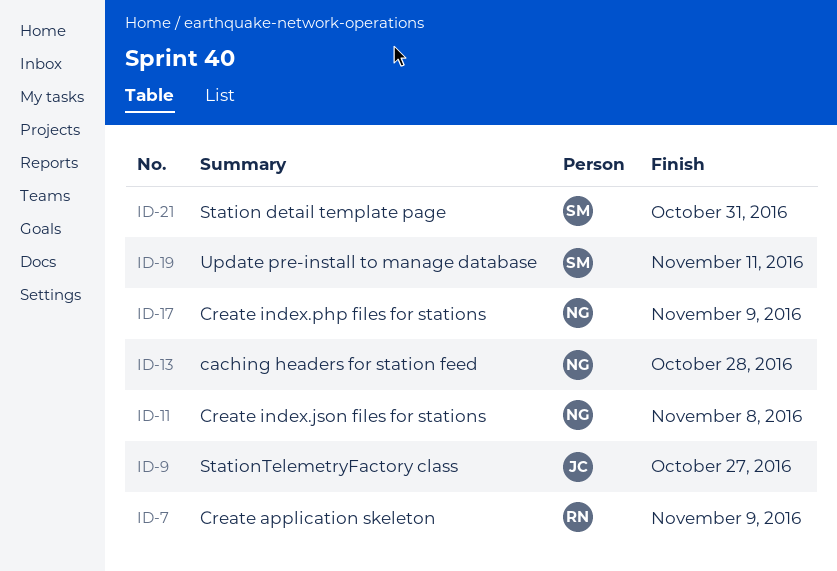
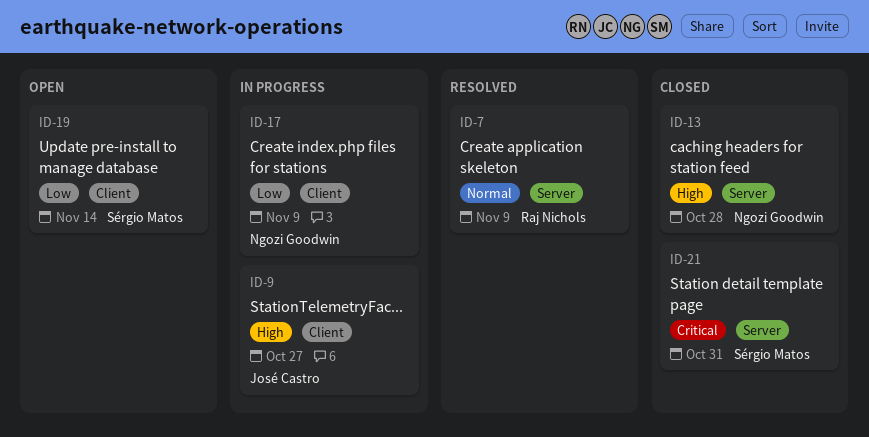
ID-11: present -> none
ID-19, due: Nov 11 -> Nov 14

